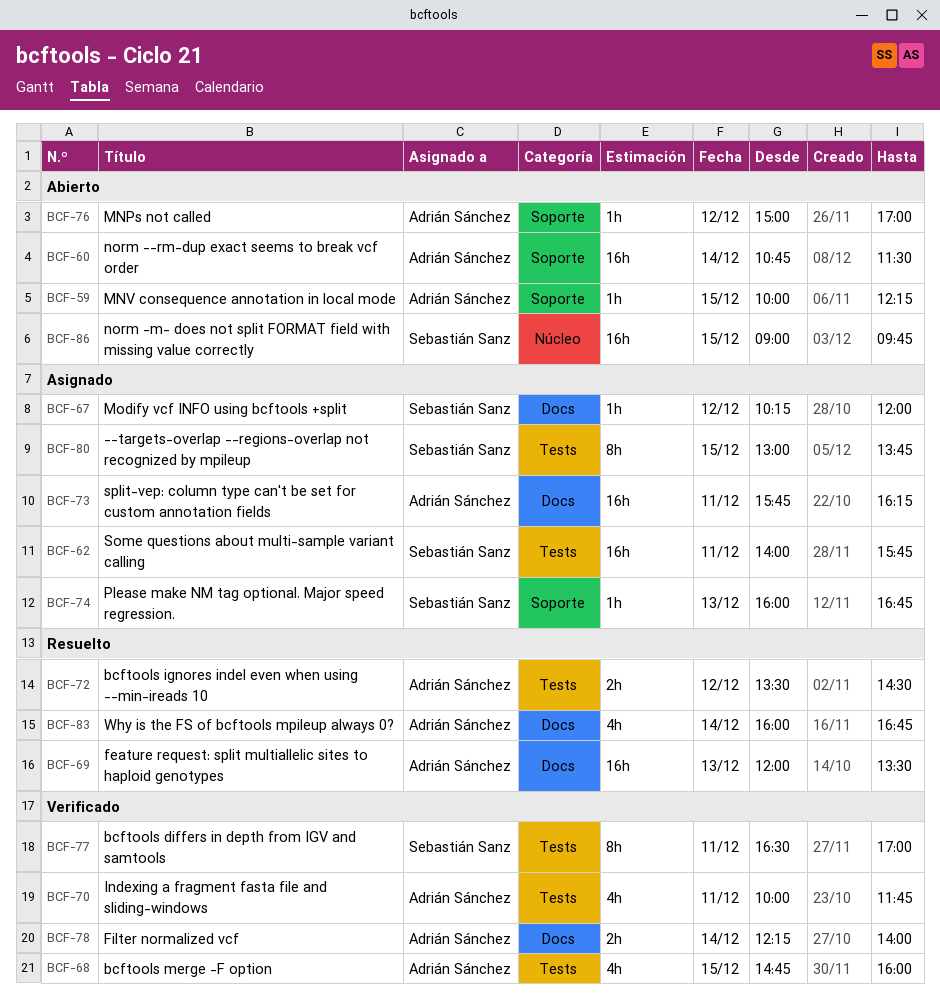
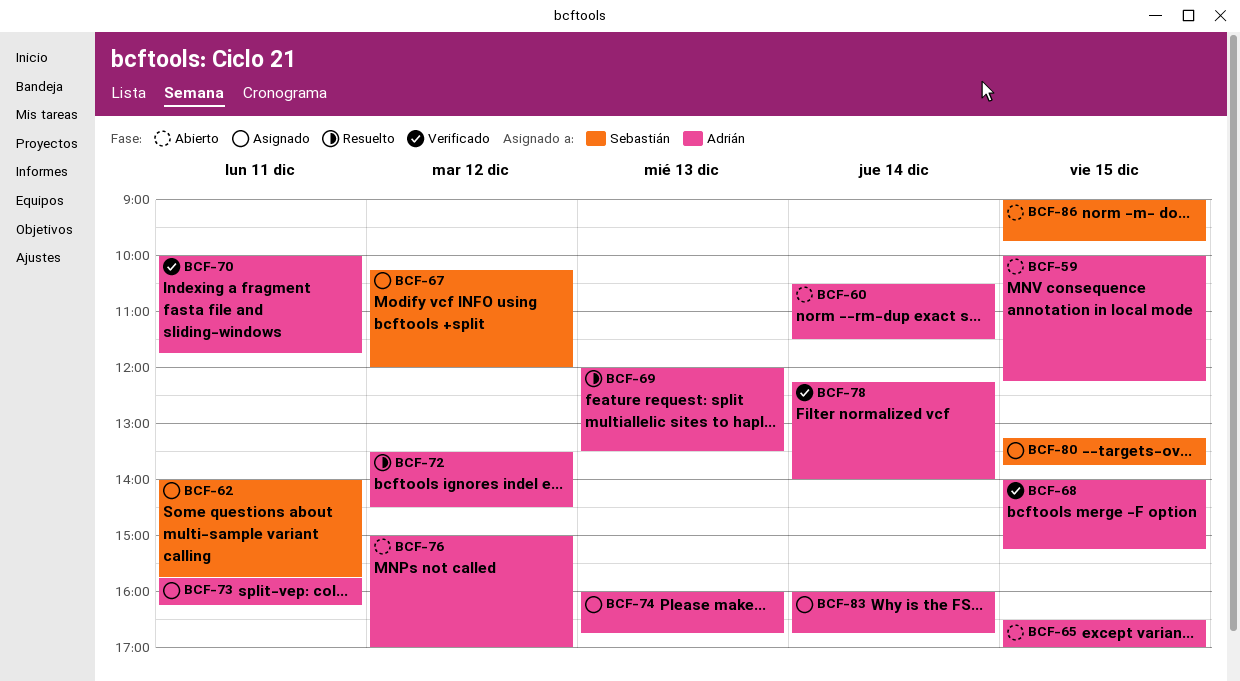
BCF-60, begins: 10:45 -> 10:30
BCF-65: none -> present
BCF-68, begins: 14:45 -> 14:00
BCF-68, ends: 16:00 -> 15:15
BCF-74, owner: Sebastián Sanz -> Adrián Sánchez
BCF-77: present -> none
BCF-80, begins: 13:00 -> 13:15
BCF-83, status: Resuelto -> Asignado

